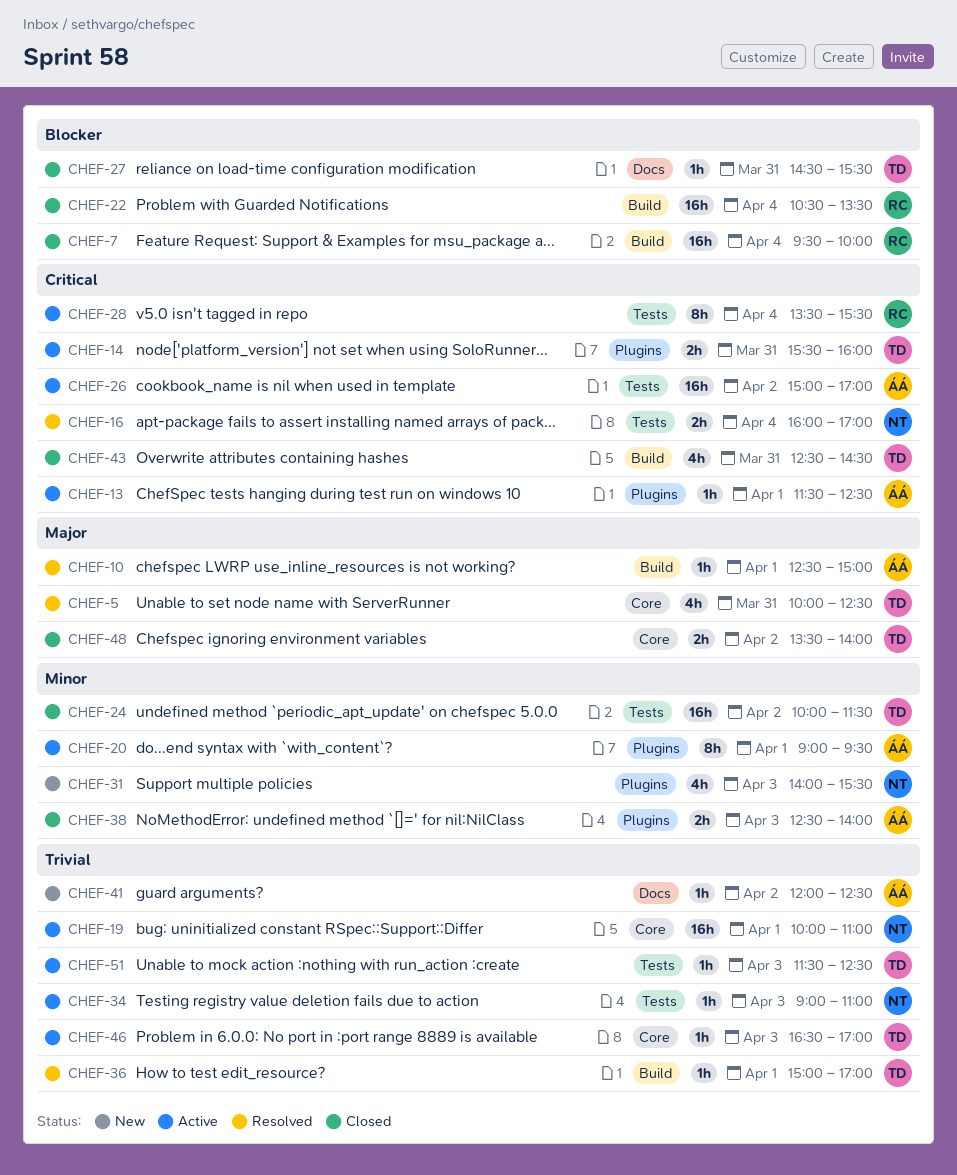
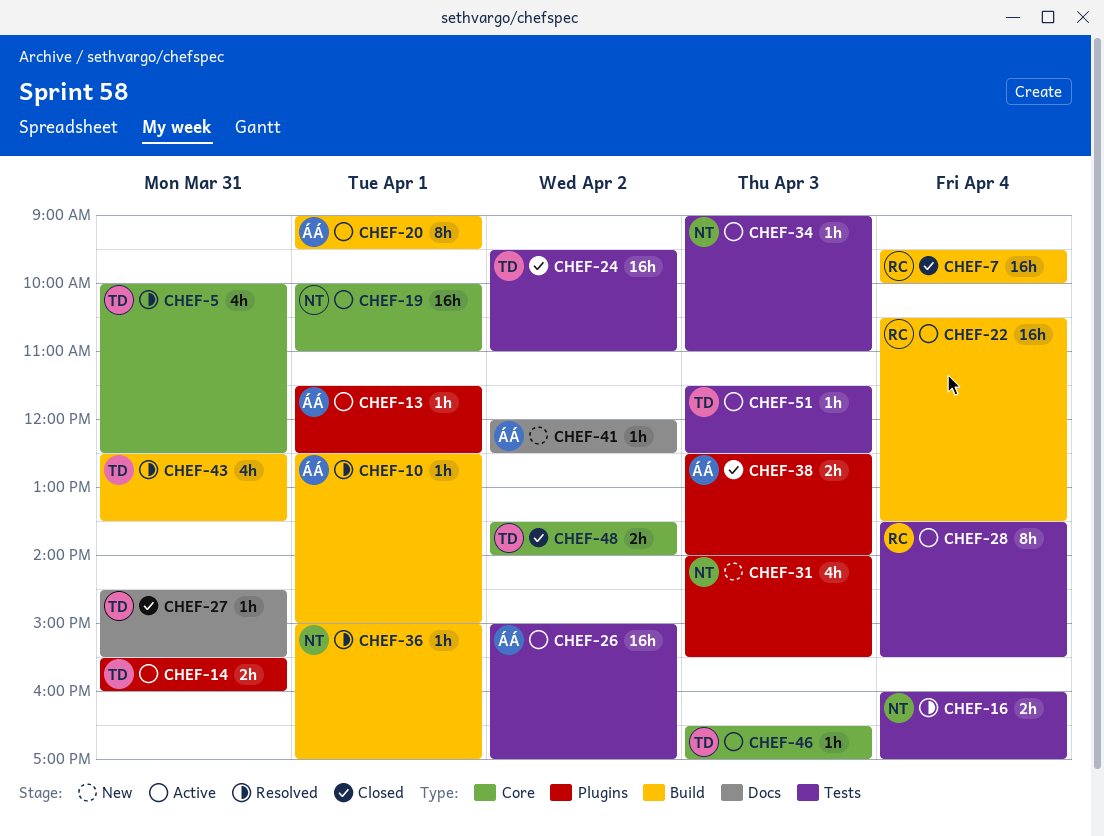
CHEF-20, label: Plugins -> Build
CHEF-22, status: Closed -> Active
CHEF-24, begins: 10:00 -> 09:30
CHEF-24, ends: 11:30 -> 11:00
CHEF-36, owner: TD -> NT
CHEF-43, status: Closed -> Resolved
CHEF-43, ends: 14:30 -> 13:30

